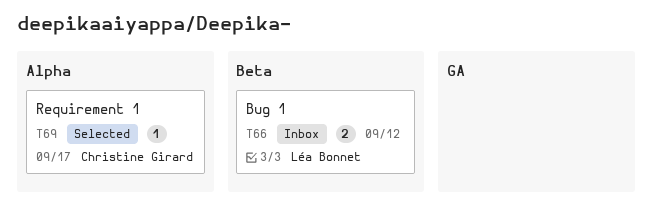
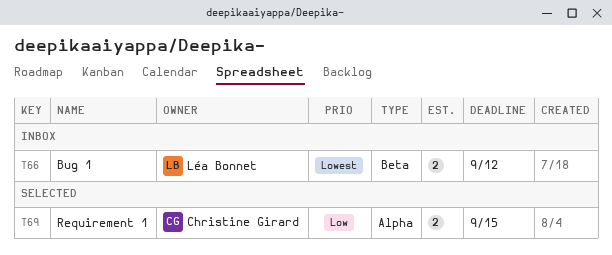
T69, estimate: 1 -> 2
T69, due: Sep 17 -> Sep 15

